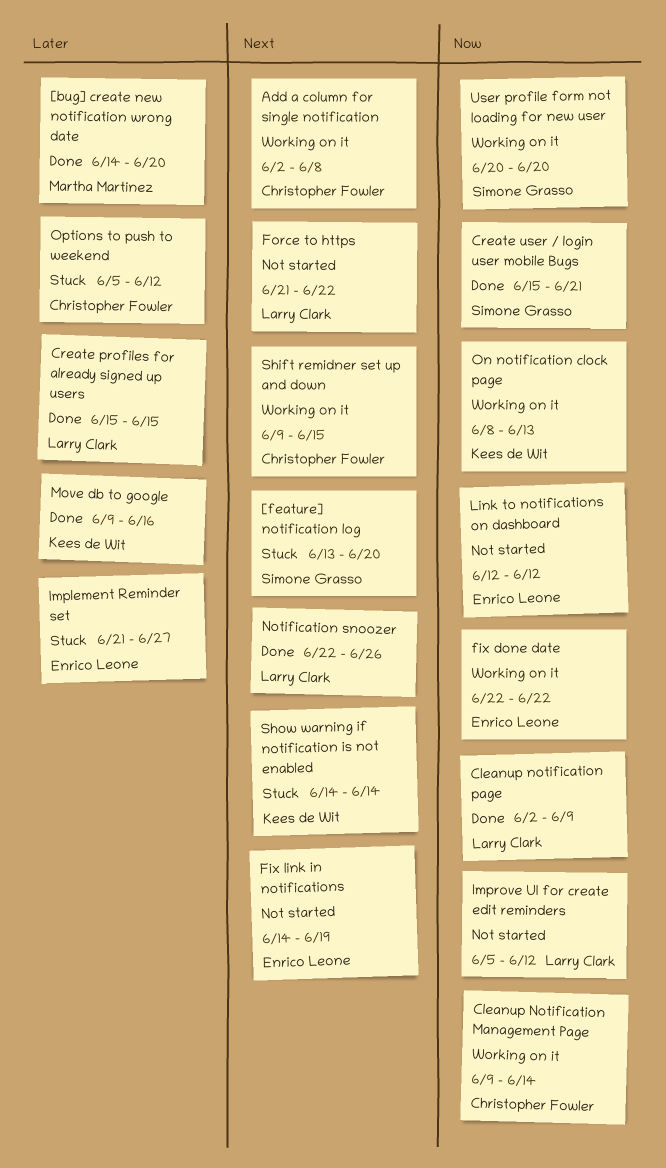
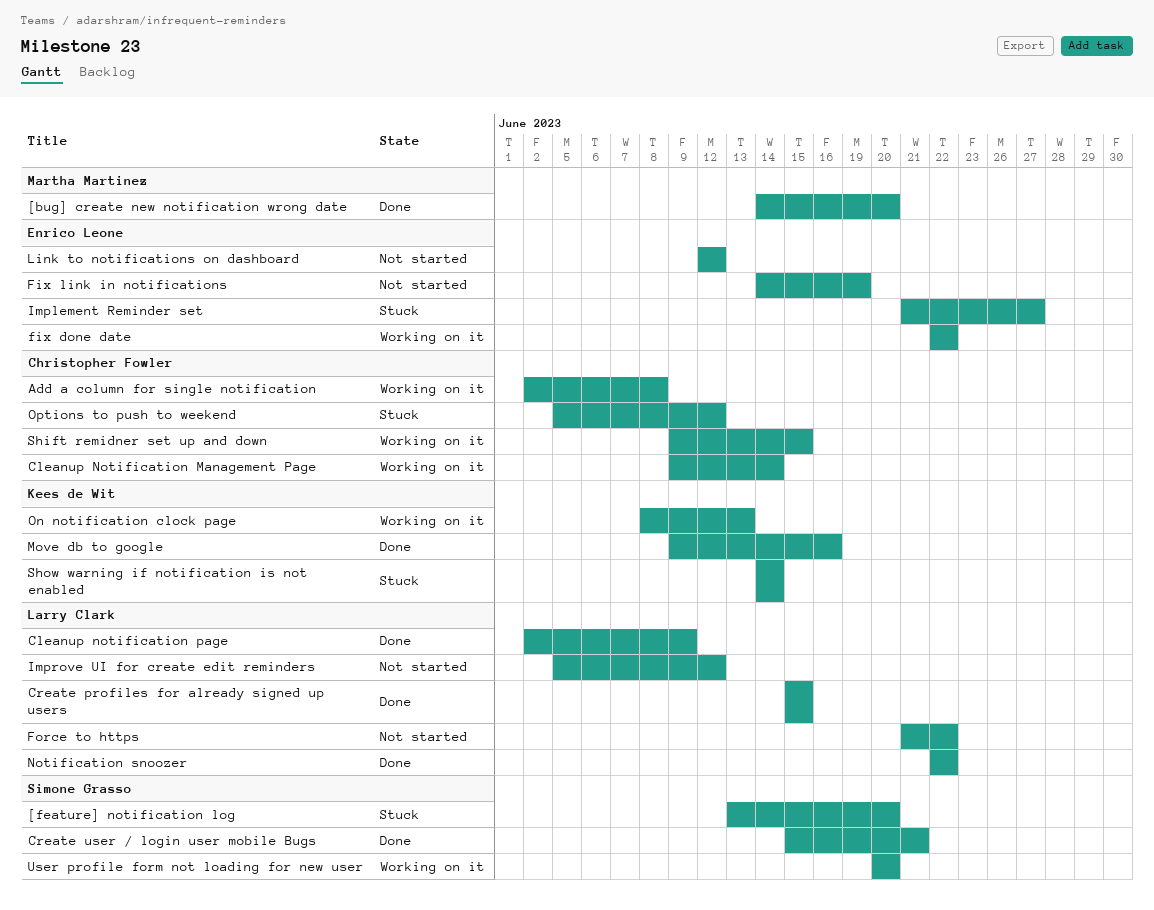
Notification snoozer, due: Jun 26 -> Jun 22

